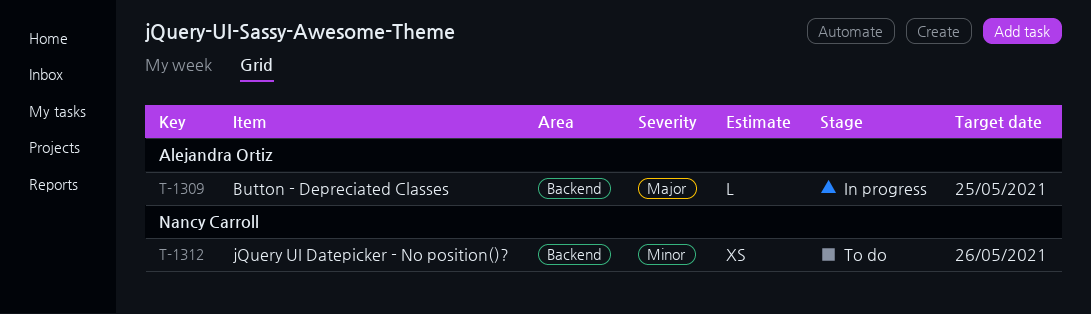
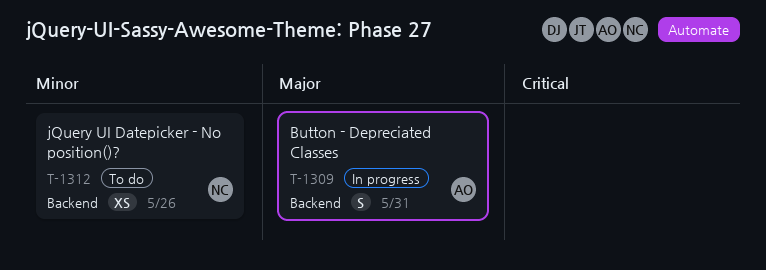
T-1309, estimate: L -> S
T-1309, due: May 25 -> May 31

